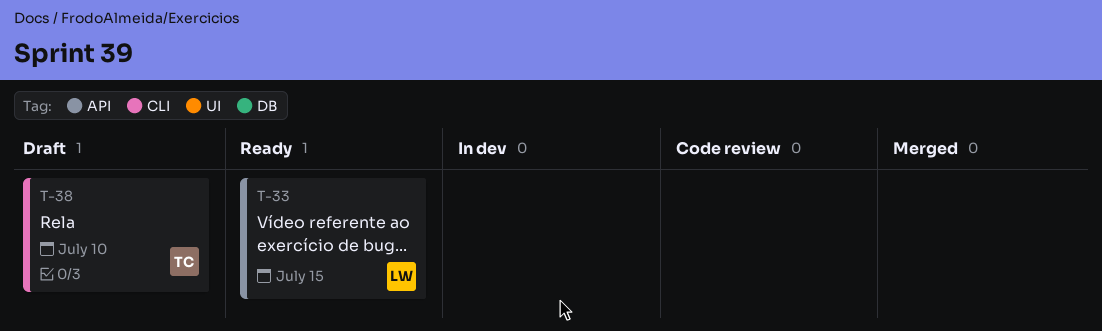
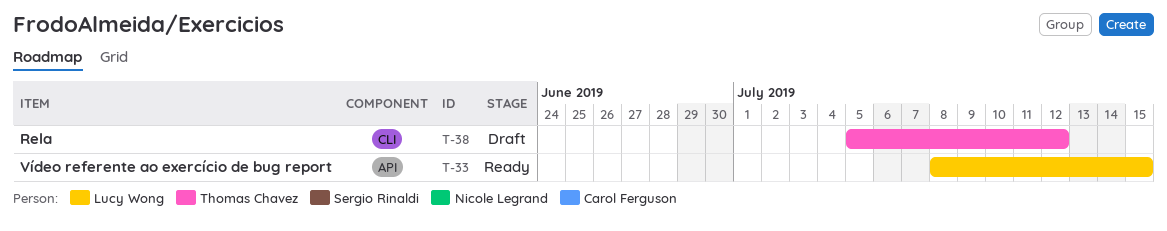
T-38, due: Jul 10 -> Jul 12

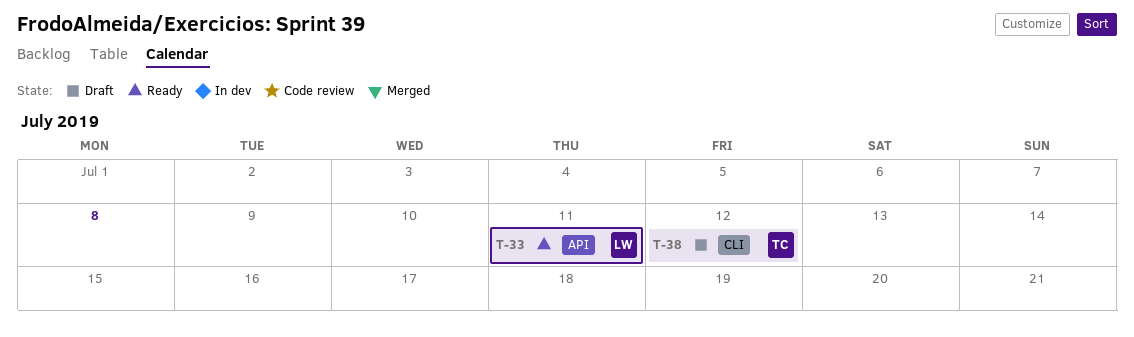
T-33, due: Jul 15 -> Jul 11

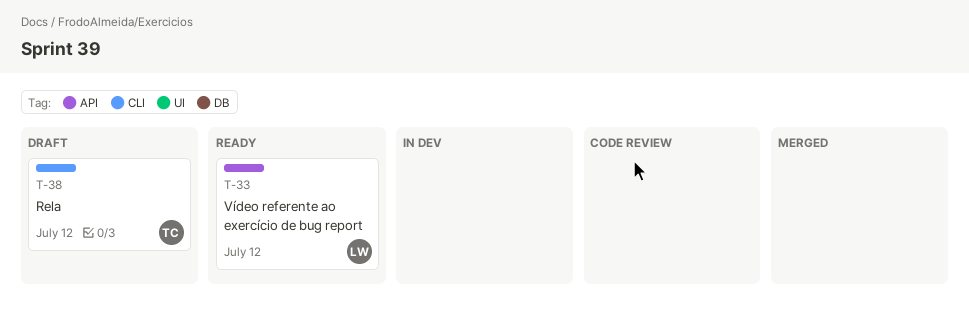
T-33, due: Jul 11 -> Jul 12

